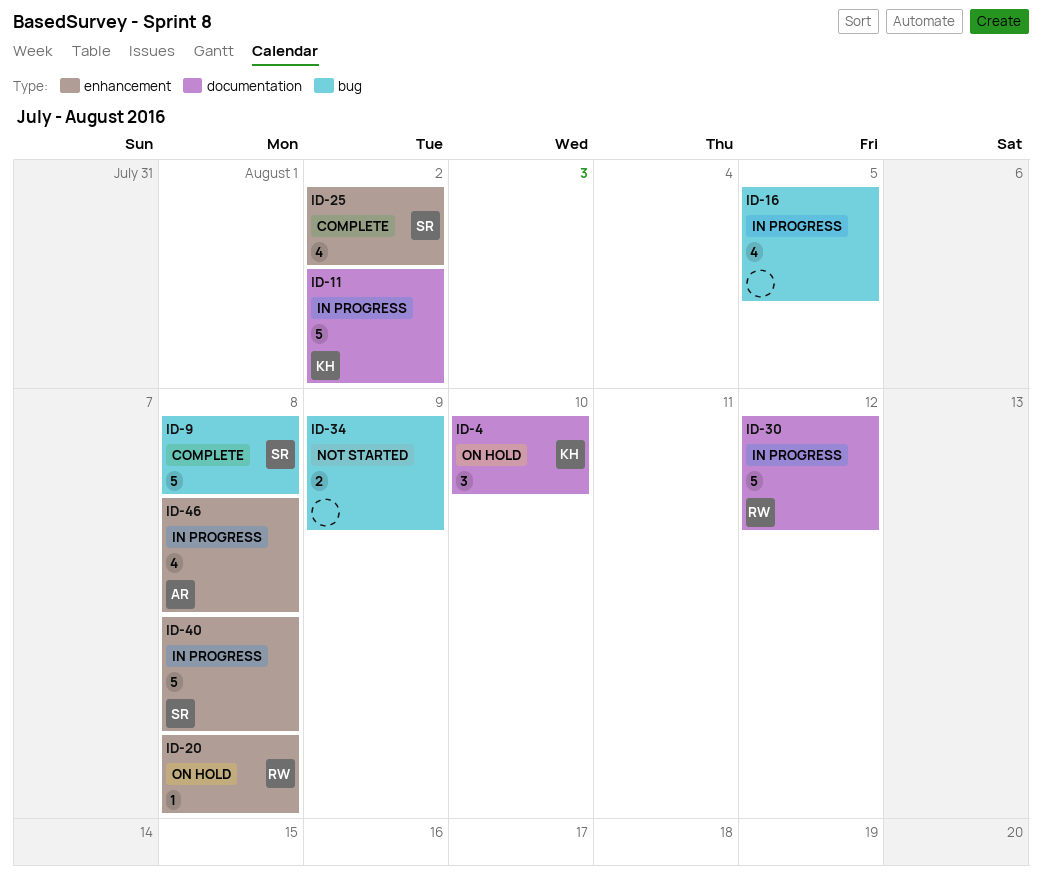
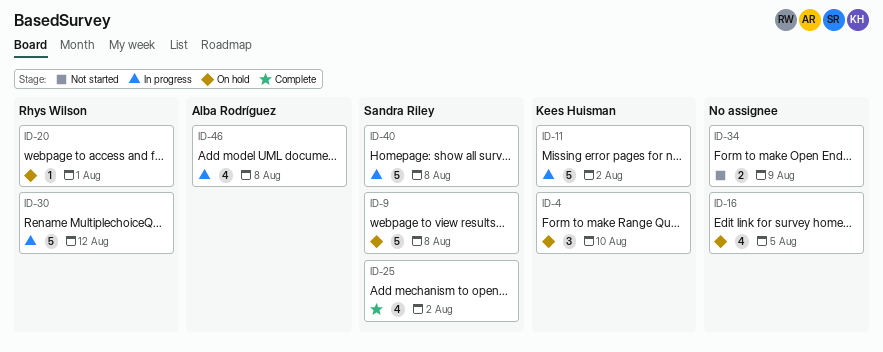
ID-9, status: Complete -> On hold
ID-16, status: In progress -> On hold
ID-20, due: Aug 8 -> Aug 1

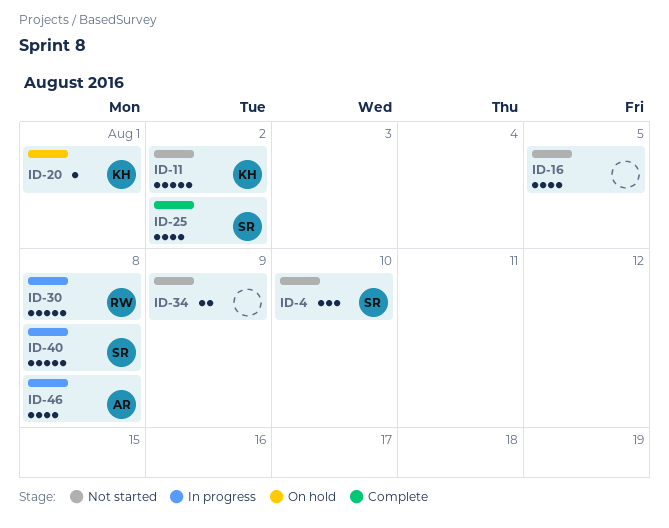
ID-4, status: On hold -> Not started
ID-4, owner: Kees Huisman -> Sandra Riley
ID-9: present -> none
ID-11, status: In progress -> Not started
ID-16, status: On hold -> Not started
ID-20, owner: Rhys Wilson -> Kees Huisman
ID-30, due: Aug 12 -> Aug 8

